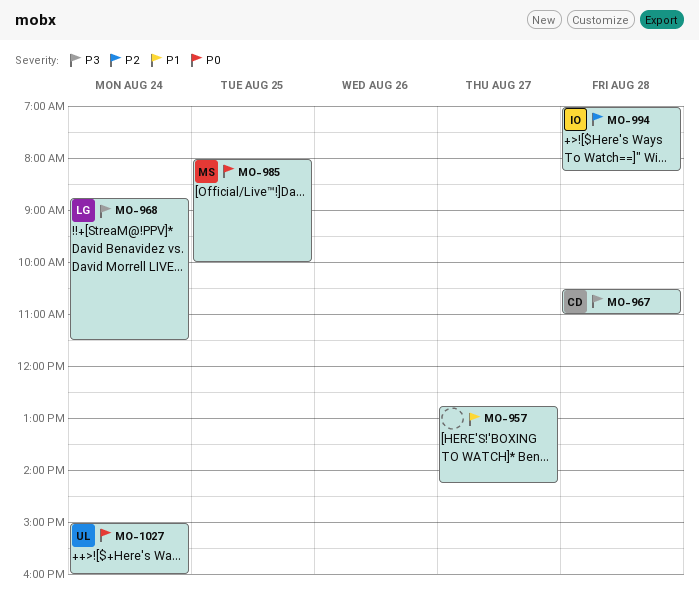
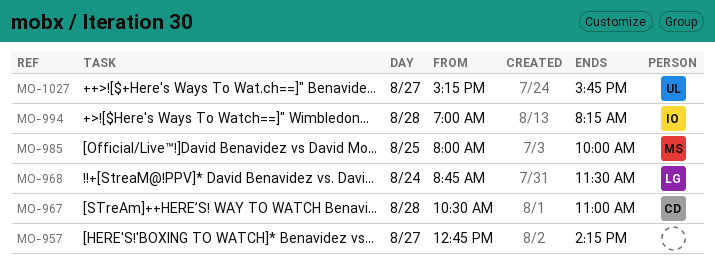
MO-1027, day: Aug 24 -> Aug 27
MO-1027, begins: 15:00 -> 15:15
MO-1027, ends: 16:00 -> 15:45

